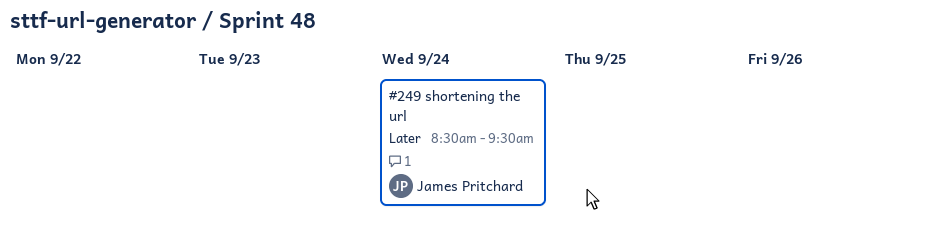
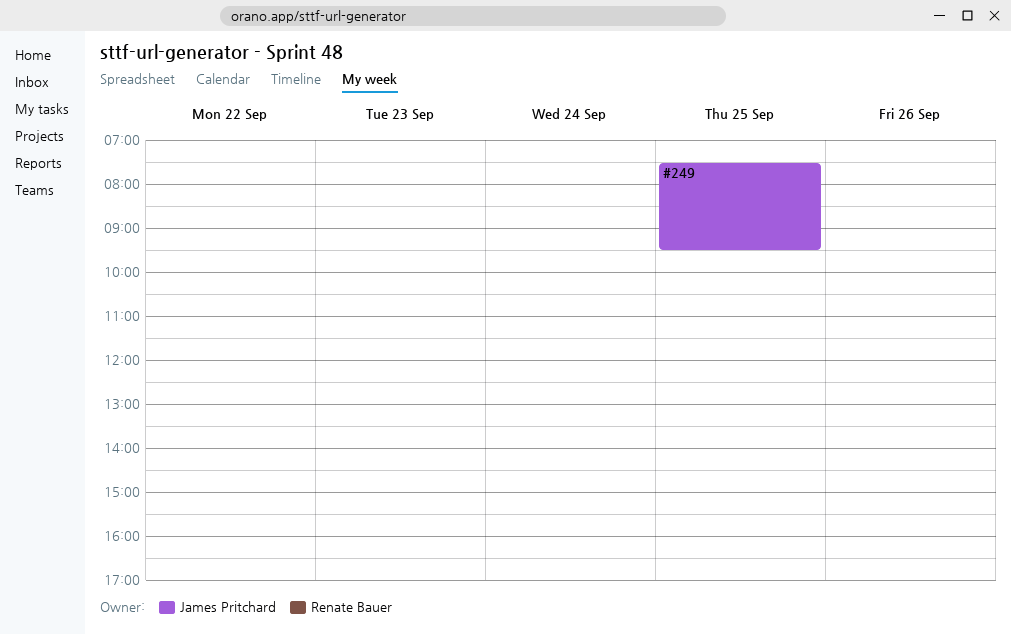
#249, day: Sep 24 -> Sep 25
#249, begins: 08:30 -> 07:30

